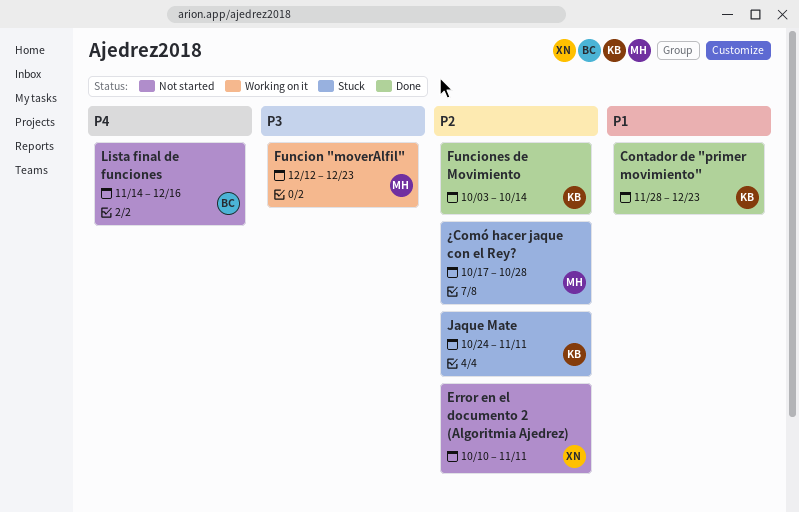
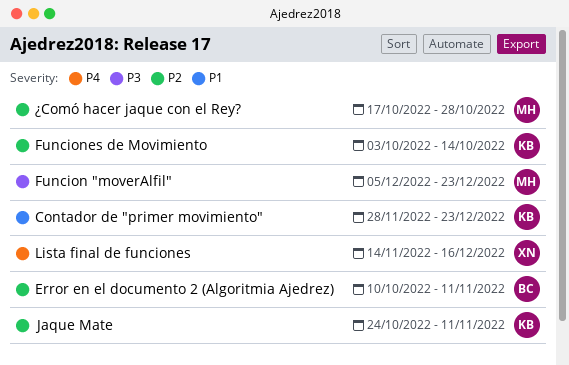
Error en el documento 2 (Algoritmia Ajedrez), owner: XN -> BC
Funcion "moverAlfil", start: Dec 12 -> Dec 5
Lista final de funciones, owner: BC -> XN

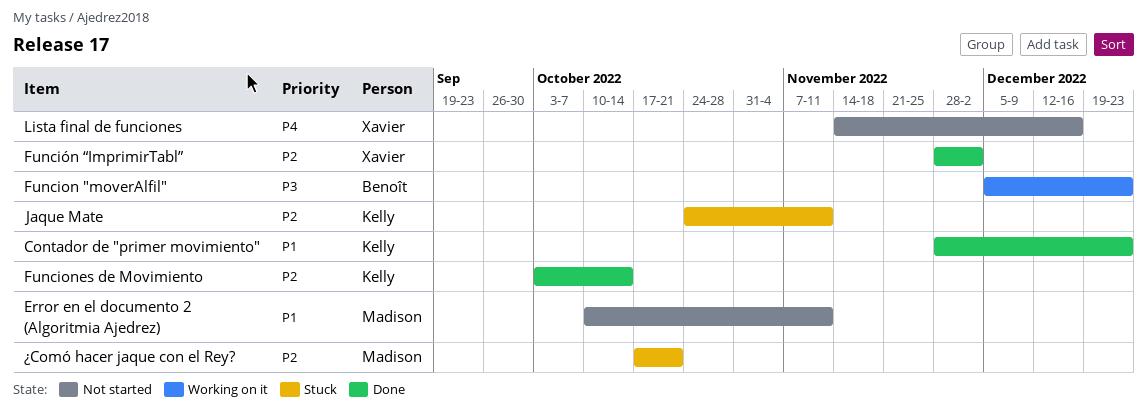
Error en el documento 2 (Algoritmia Ajedrez), owner: Benoît -> Madison
Error en el documento 2 (Algoritmia Ajedrez), priority: P2 -> P1
Funcion "moverAlfil", owner: Madison -> Benoît
Función “ImprimirTabl”: none -> present
¿Comó hacer jaque con el Rey?, due: Oct 28 -> Oct 21

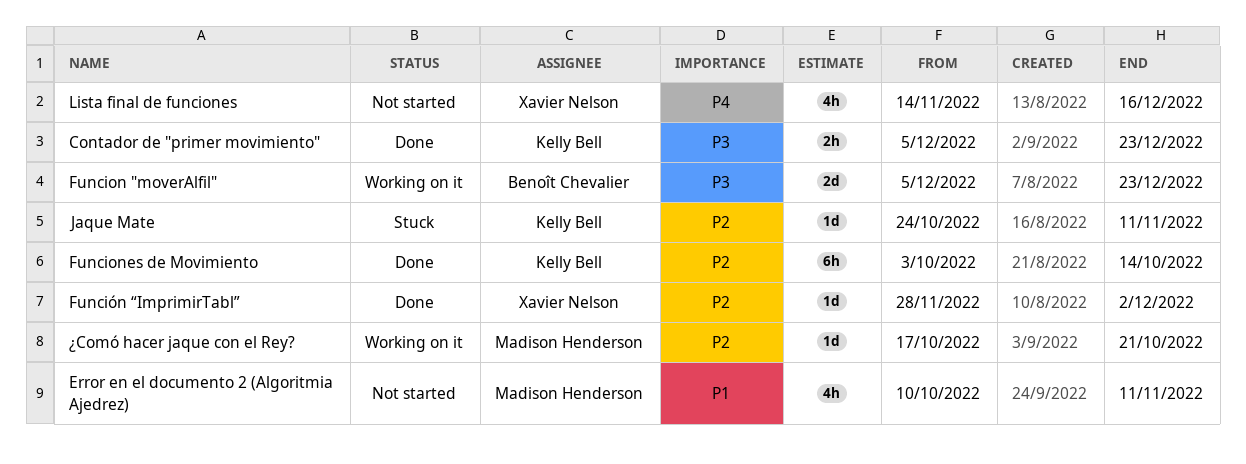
Contador de "primer movimiento", priority: P1 -> P3
Contador de "primer movimiento", start: Nov 28 -> Dec 5
¿Comó hacer jaque con el Rey?, status: Stuck -> Working on it

